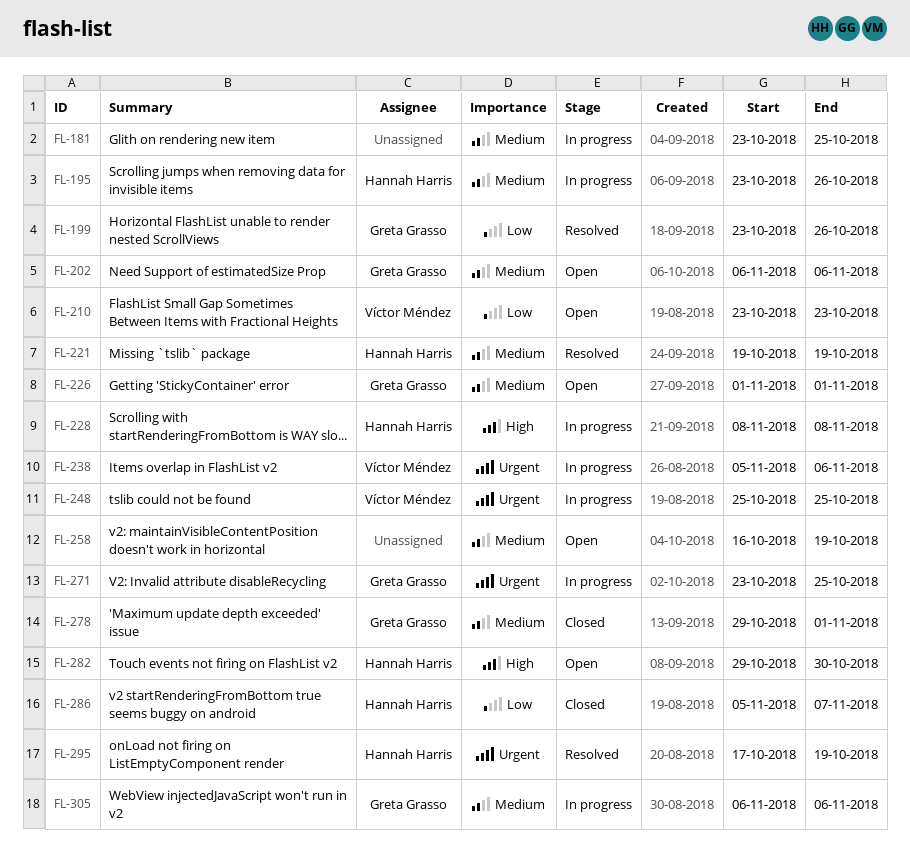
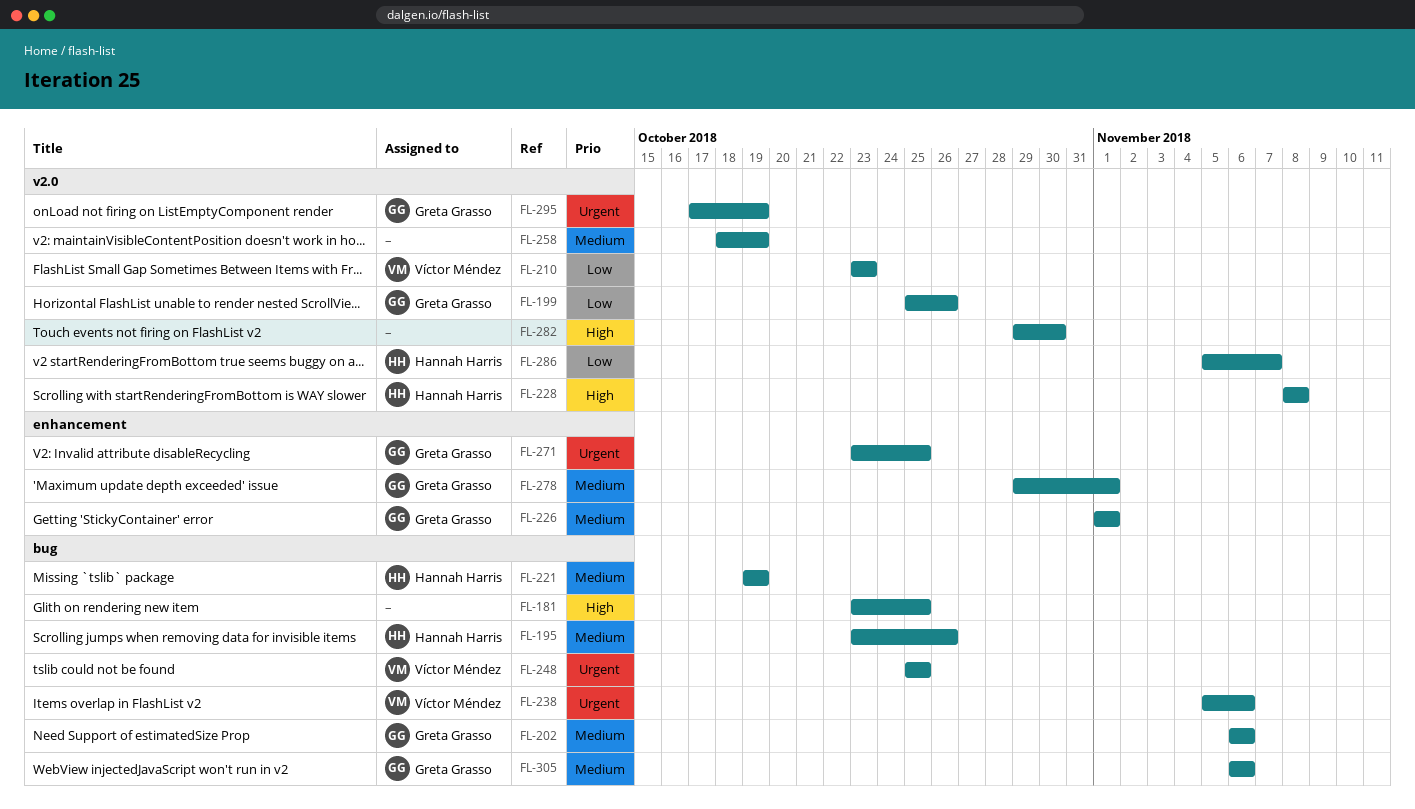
FL-181, priority: Medium -> High
FL-199, start: Oct 23 -> Oct 25
FL-258, start: Oct 16 -> Oct 18
FL-282, owner: Hannah Harris -> none
FL-295, owner: Hannah Harris -> Greta Grasso

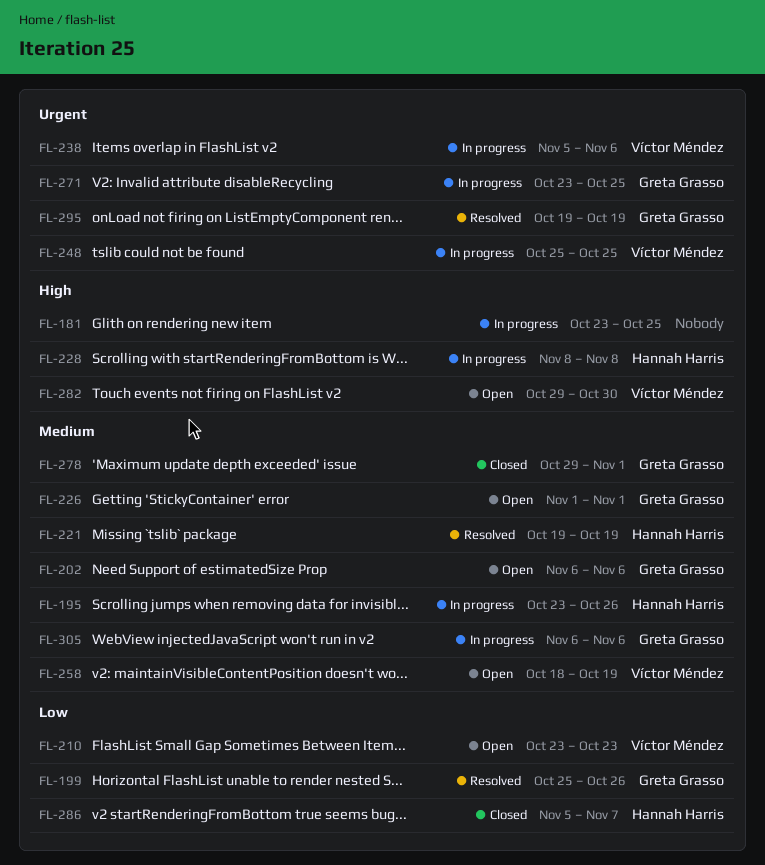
FL-258, owner: none -> Víctor Méndez
FL-282, owner: none -> Víctor Méndez
FL-295, start: Oct 17 -> Oct 19

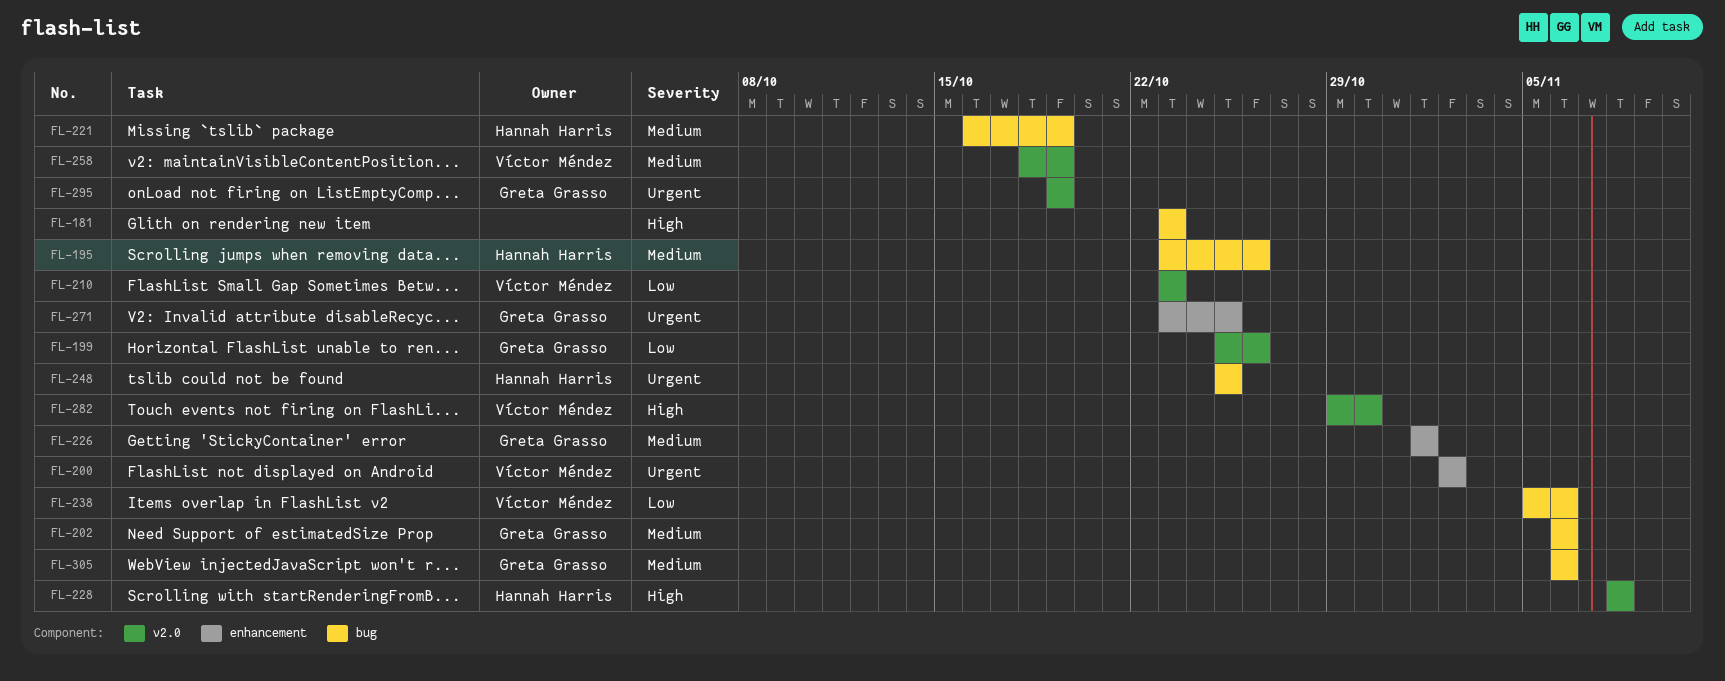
FL-181, due: Oct 25 -> Oct 23
FL-200: none -> present
FL-221, start: Oct 19 -> Oct 16
FL-238, priority: Urgent -> Low
FL-248, owner: Víctor Méndez -> Hannah Harris
FL-278: present -> none
FL-286: present -> none

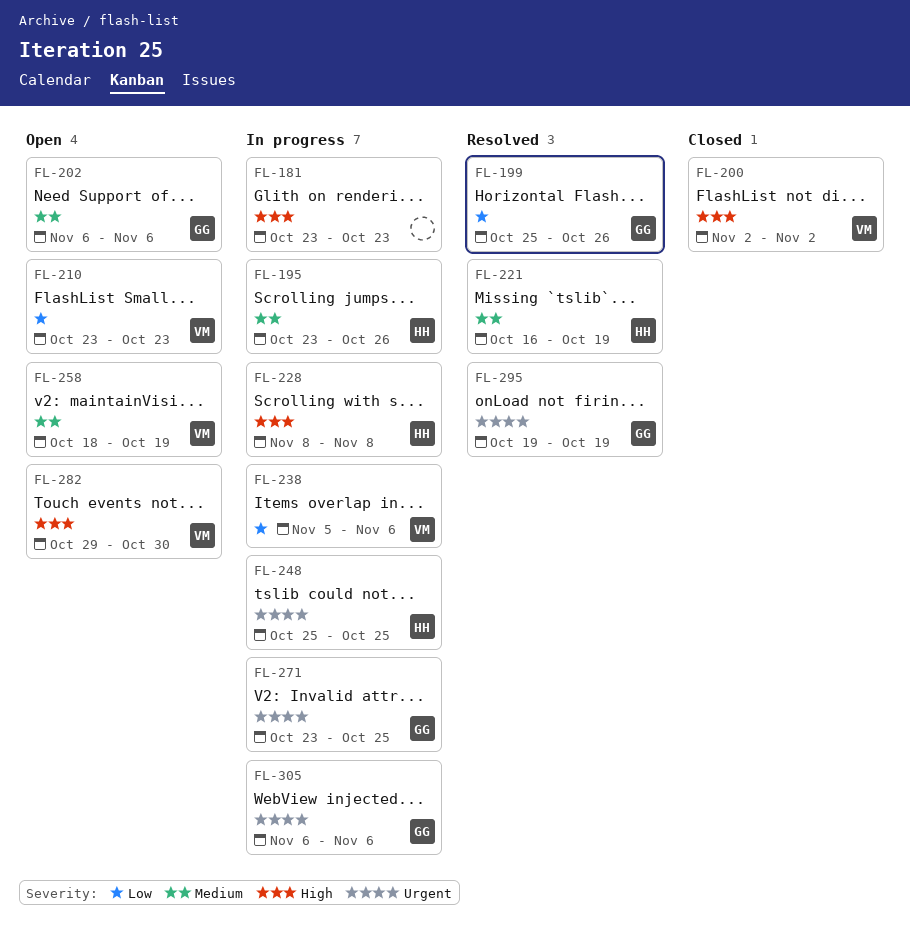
FL-200, priority: Urgent -> High
FL-226: present -> none
FL-305, priority: Medium -> Urgent

